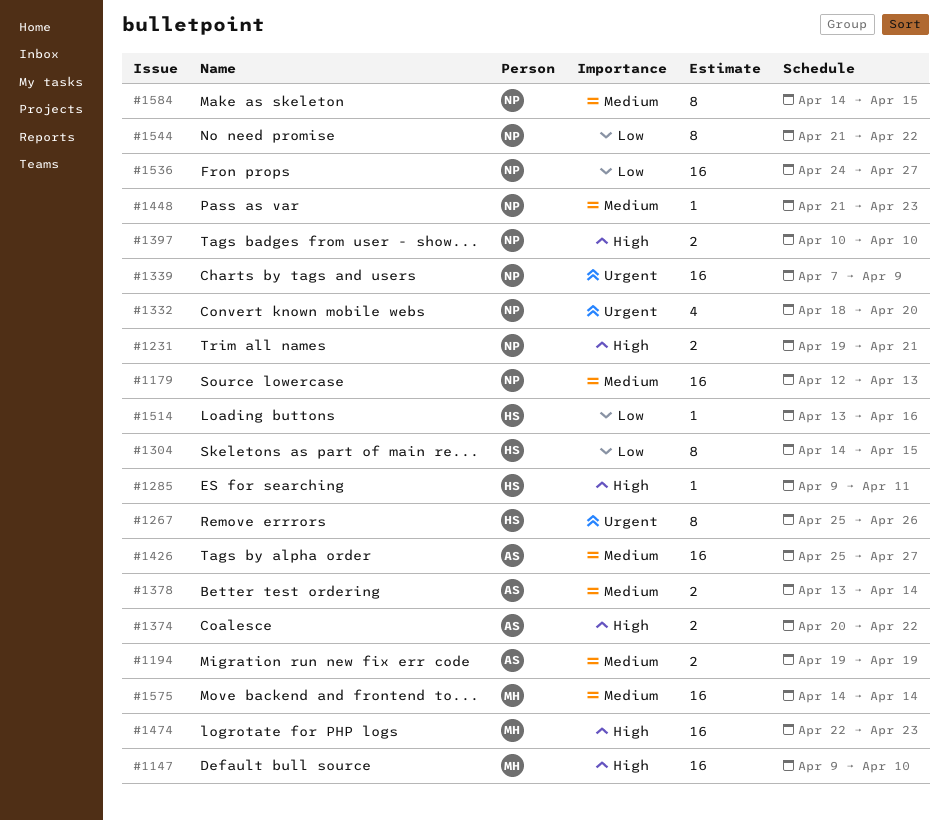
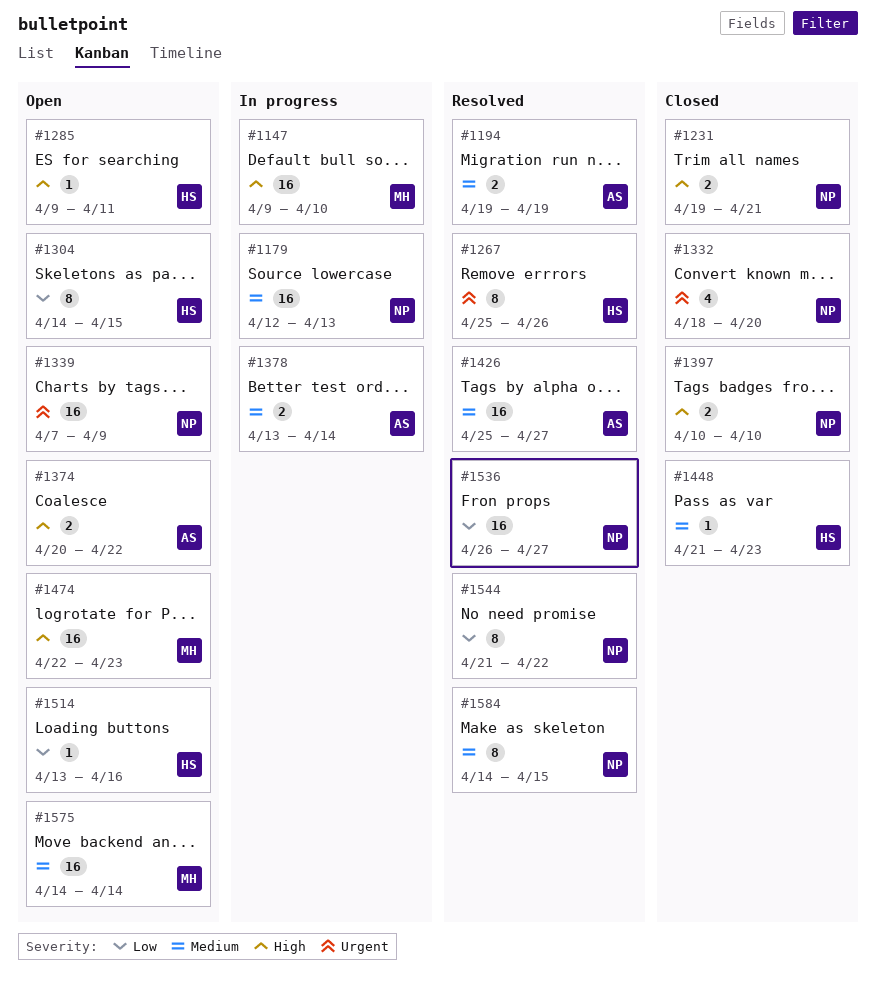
#1448, owner: NP -> HS
#1536, start: Apr 24 -> Apr 26

